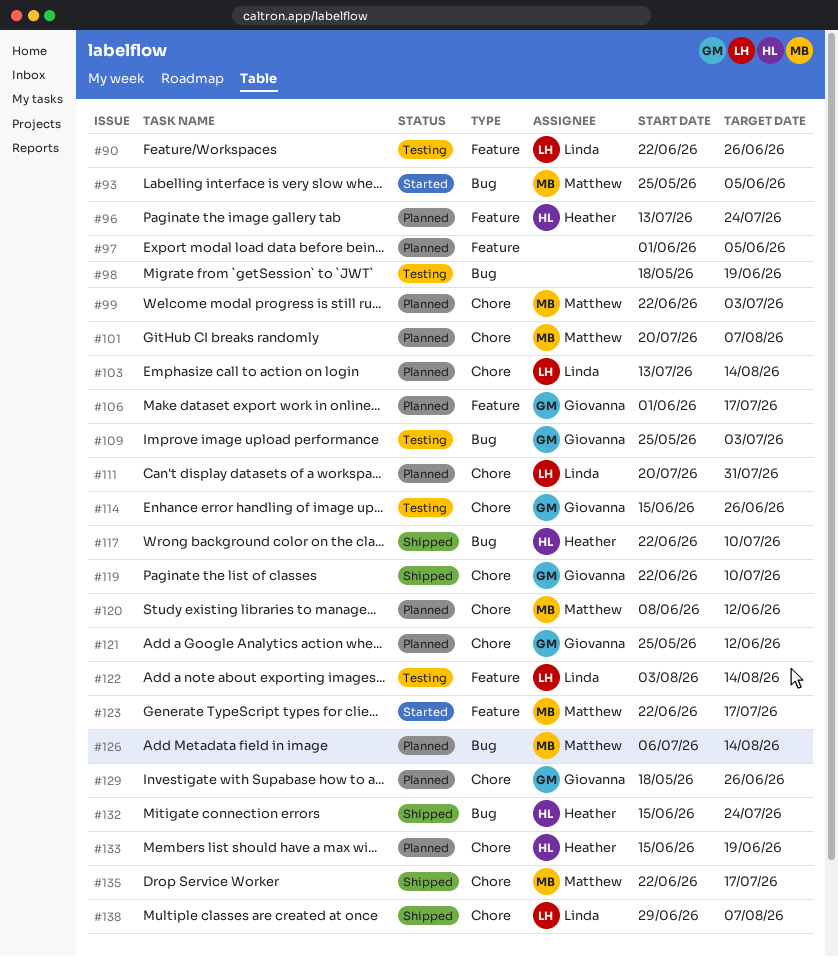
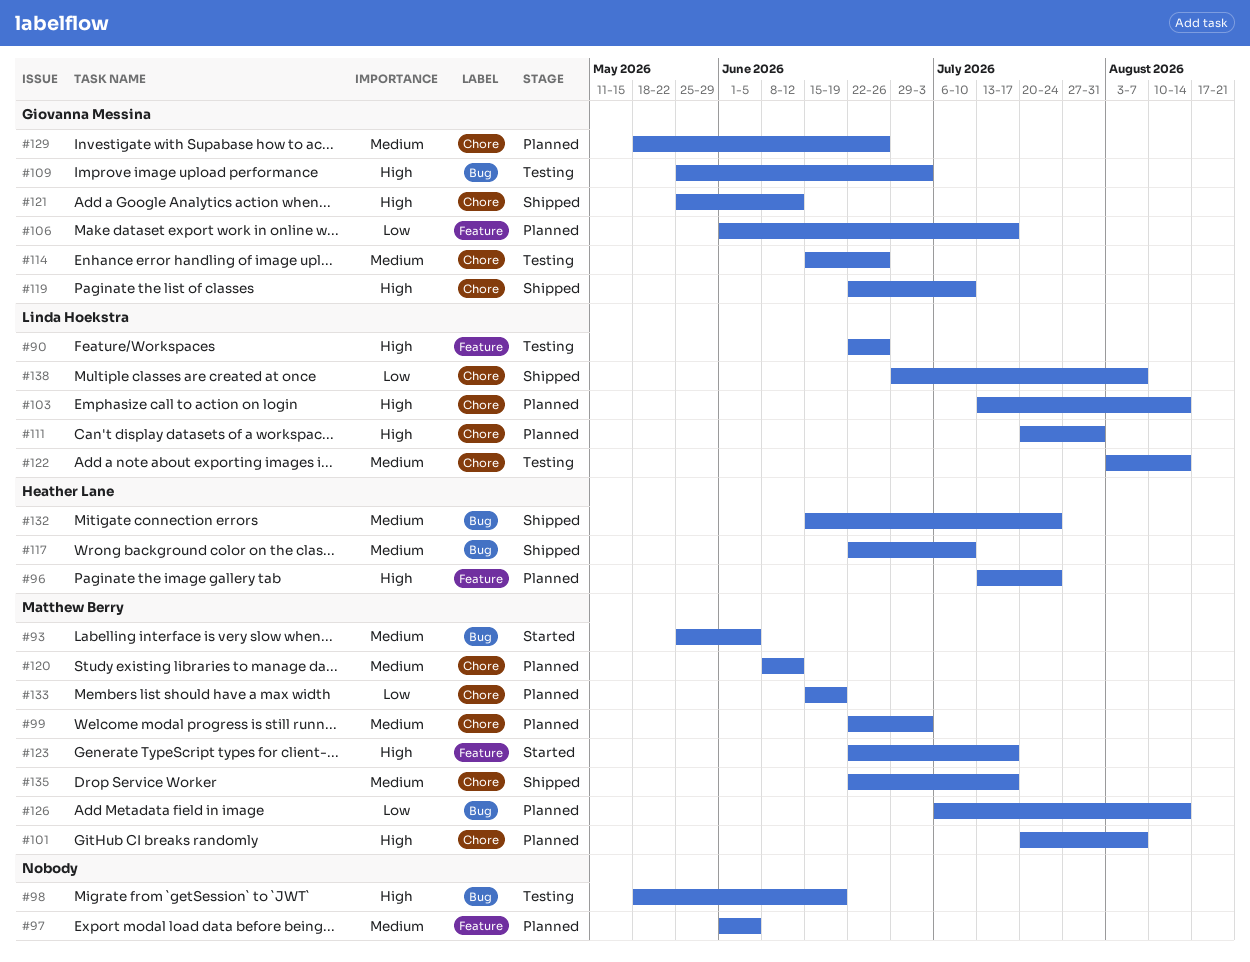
#121, status: Planned -> Shipped
#122, label: Feature -> Chore
#133, owner: Heather Lane -> Matthew Berry

